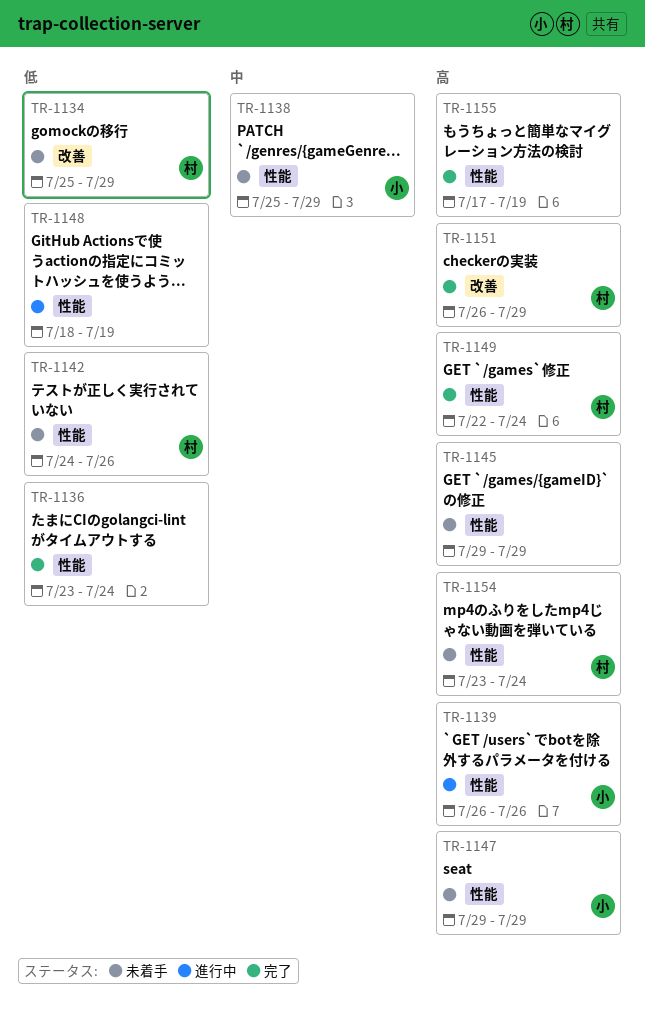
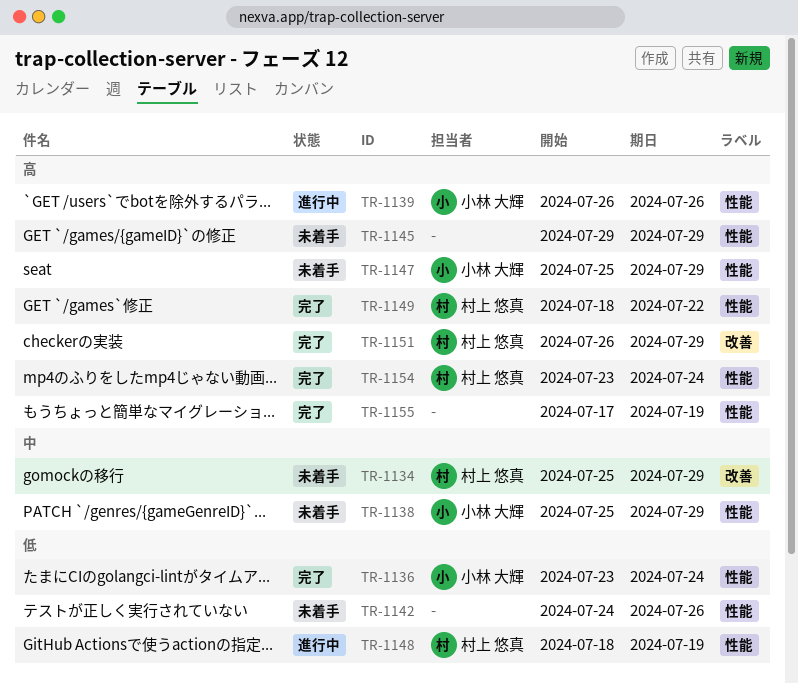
TR-1134, priority: 低 -> 中
TR-1136, owner: none -> 小林 大輝
TR-1142, owner: 村上 悠真 -> none
TR-1147, start: Jul 29 -> Jul 25
TR-1148, owner: none -> 村上 悠真
TR-1149, start: Jul 22 -> Jul 18
TR-1149, due: Jul 24 -> Jul 22
TR-1154, status: 未着手 -> 完了

